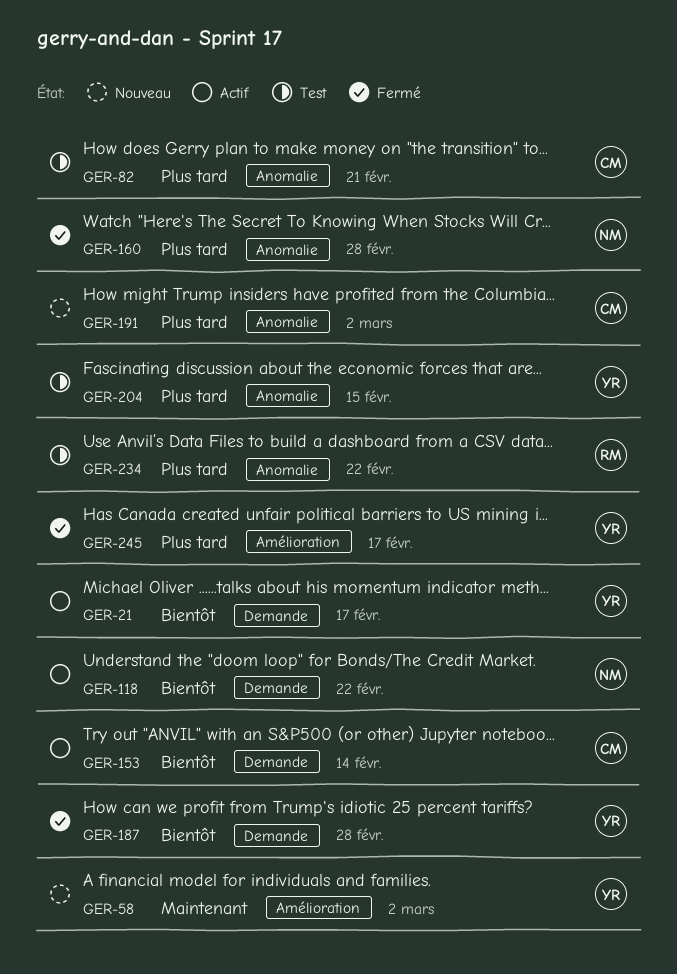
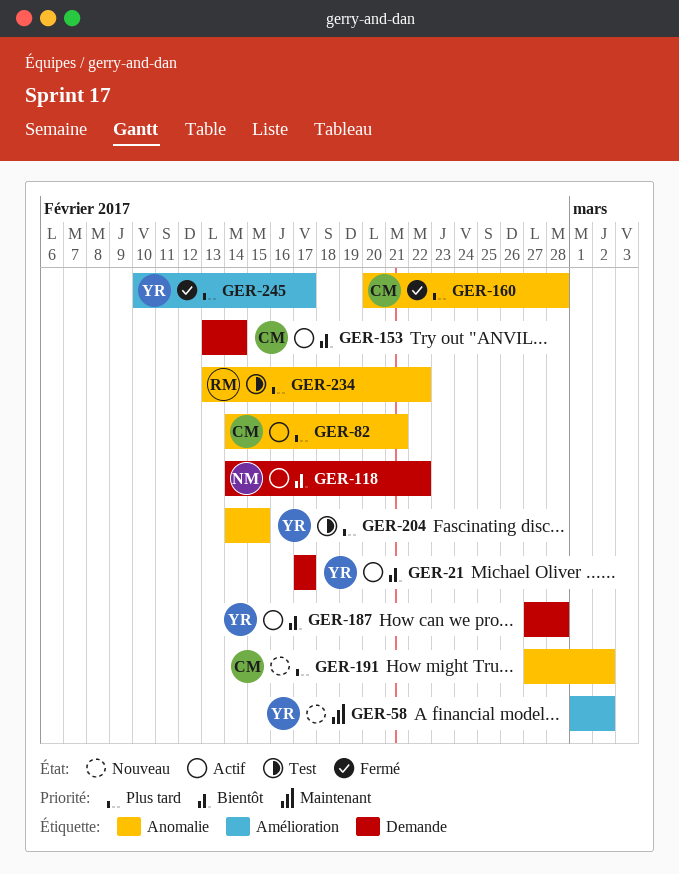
GER-82, status: Test -> Actif
GER-160, owner: NM -> CM
GER-187, status: Fermé -> Actif

